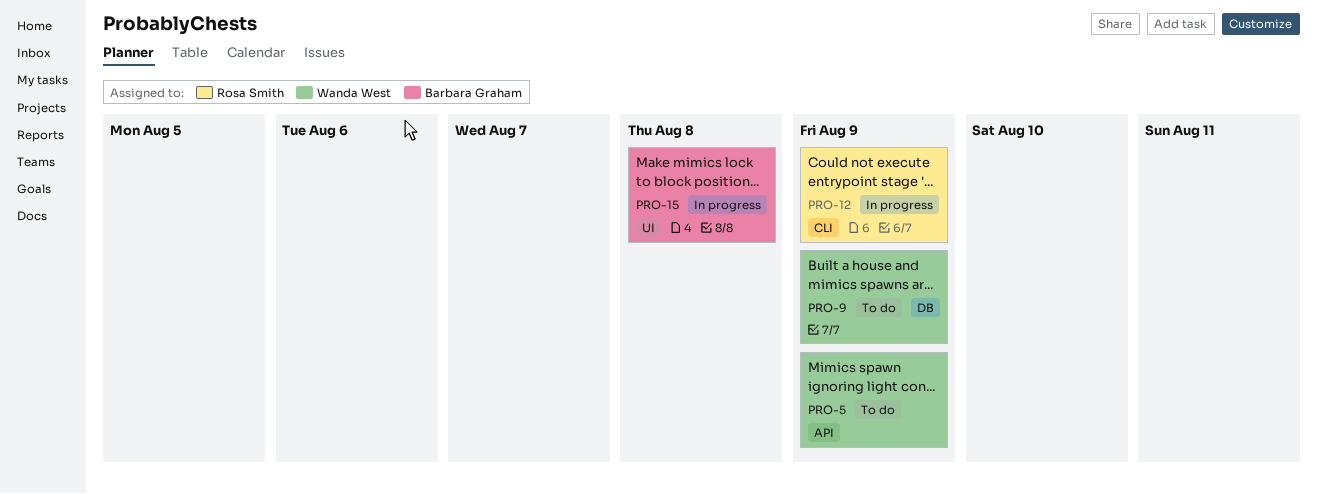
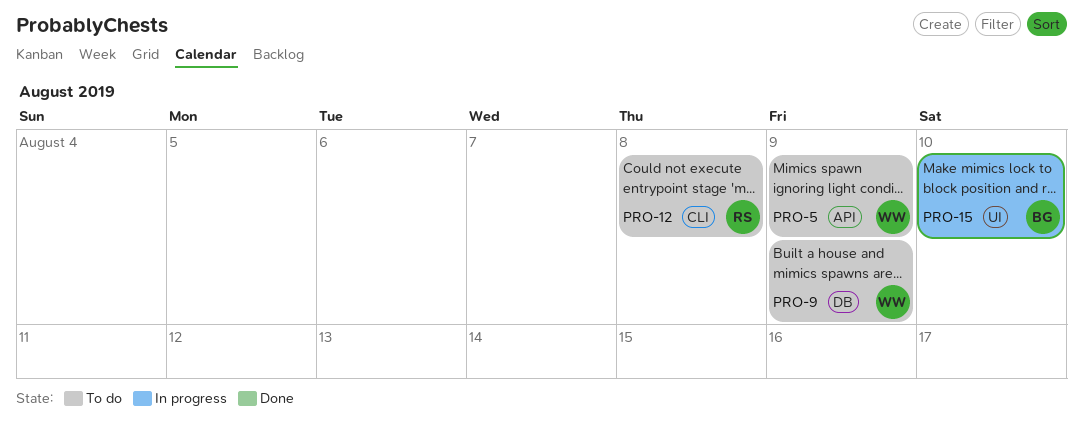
PRO-12, status: In progress -> To do
PRO-12, due: Aug 9 -> Aug 8
PRO-15, due: Aug 8 -> Aug 10

